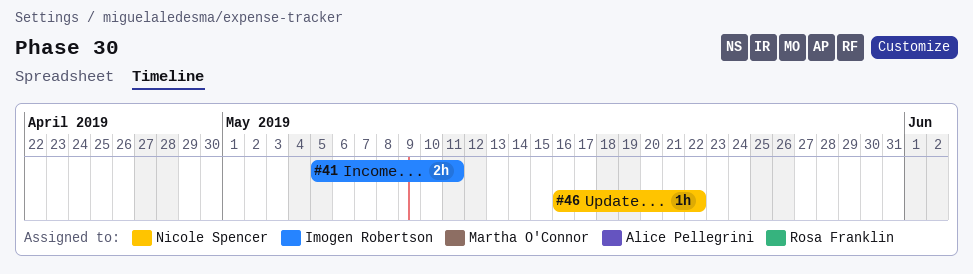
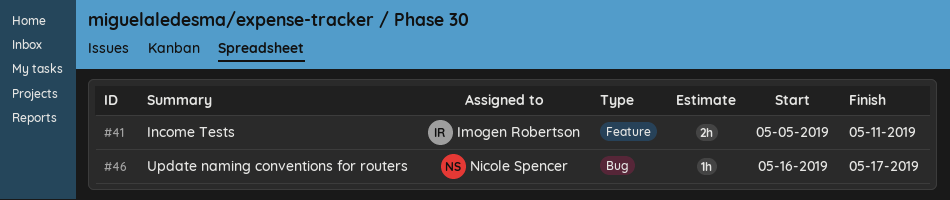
#46, due: May 22 -> May 17

